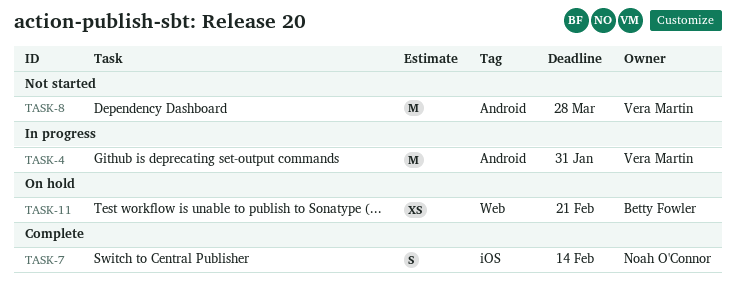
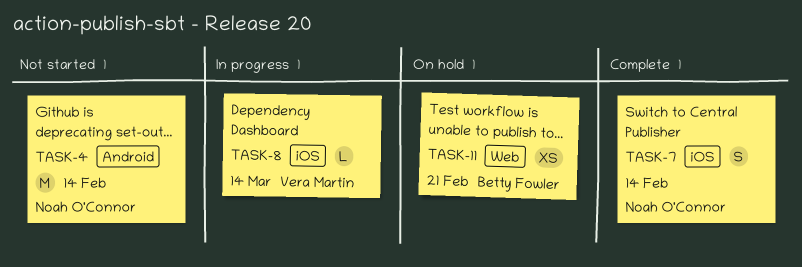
TASK-4, status: In progress -> Not started
TASK-4, owner: Vera Martin -> Noah O'Connor
TASK-4, due: Jan 31 -> Feb 14
TASK-8, status: Not started -> In progress
TASK-8, label: Android -> iOS
TASK-8, estimate: M -> L
TASK-8, due: Mar 28 -> Mar 14

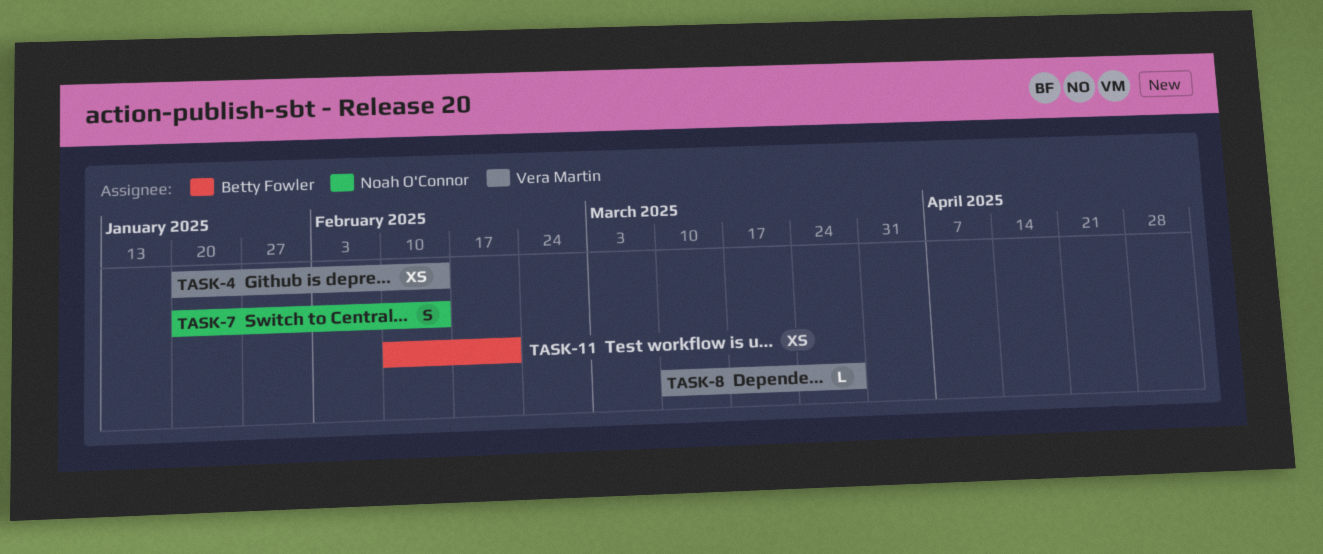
TASK-4, owner: Noah O'Connor -> Vera Martin
TASK-4, estimate: M -> XS
TASK-8, due: Mar 14 -> Mar 28

